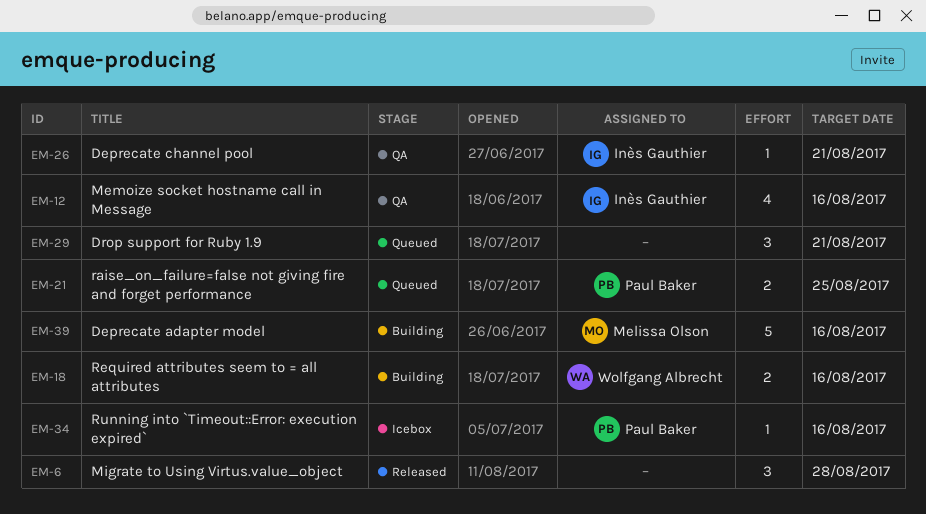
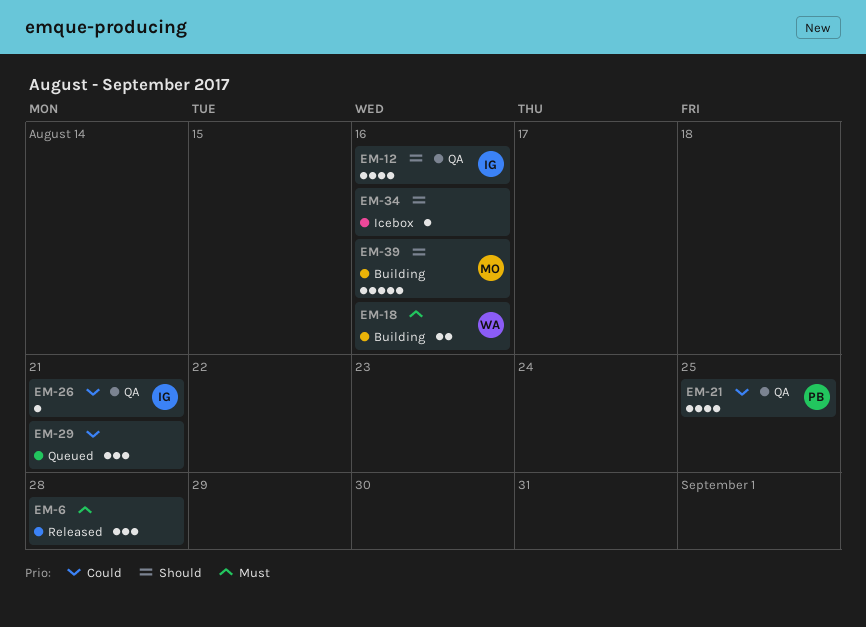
EM-21, status: Queued -> QA
EM-21, estimate: 2 -> 4
EM-34, owner: Paul Baker -> none

